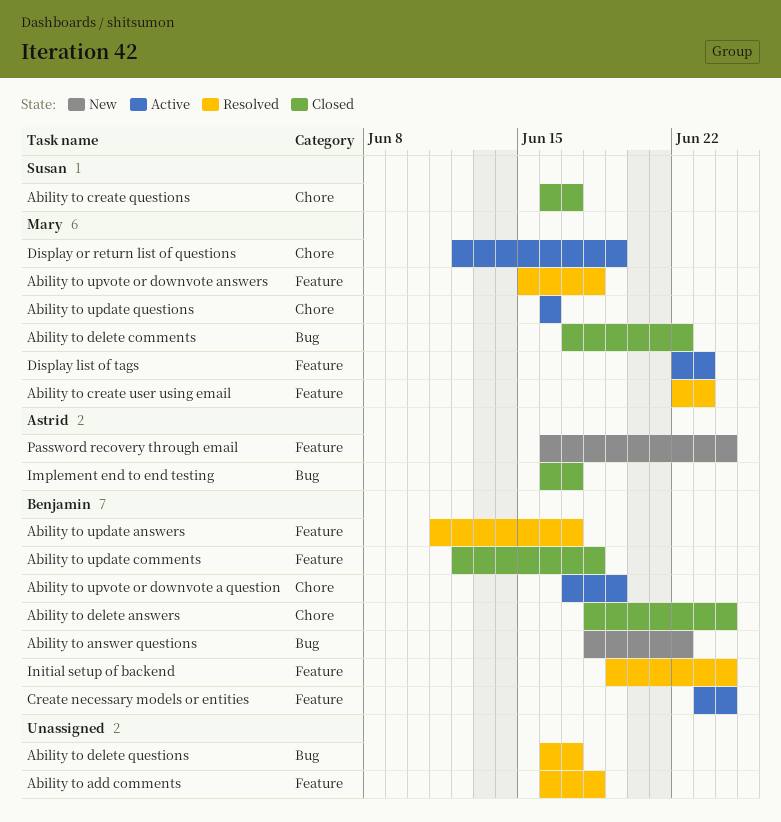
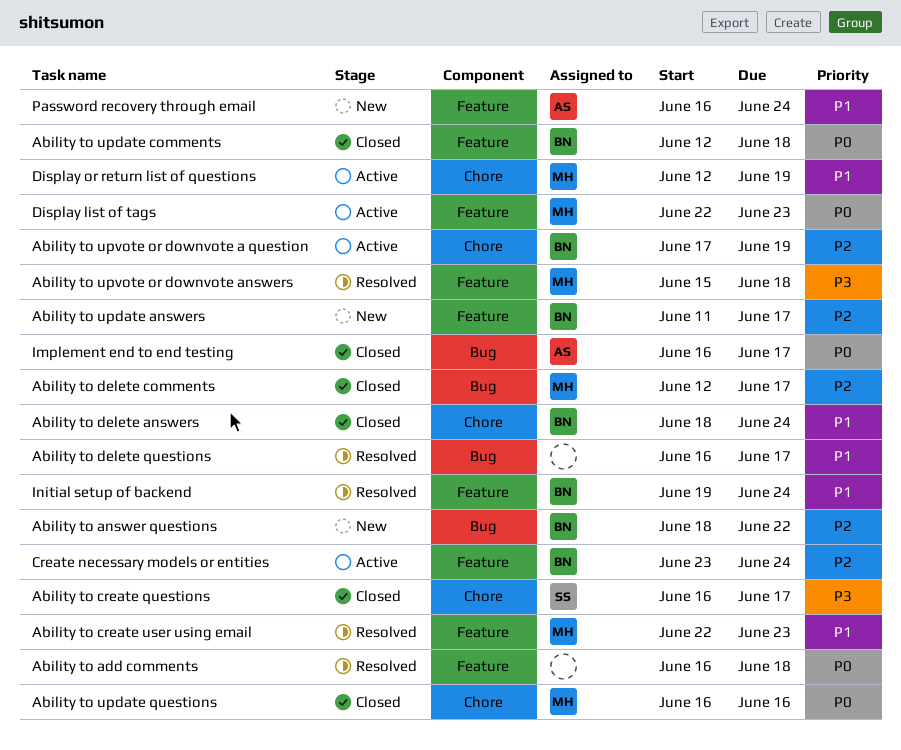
Ability to delete comments, start: Jun 17 -> Jun 12
Ability to delete comments, due: Jun 22 -> Jun 17
Ability to update answers, status: Resolved -> New
Ability to update questions, status: Active -> Closed

